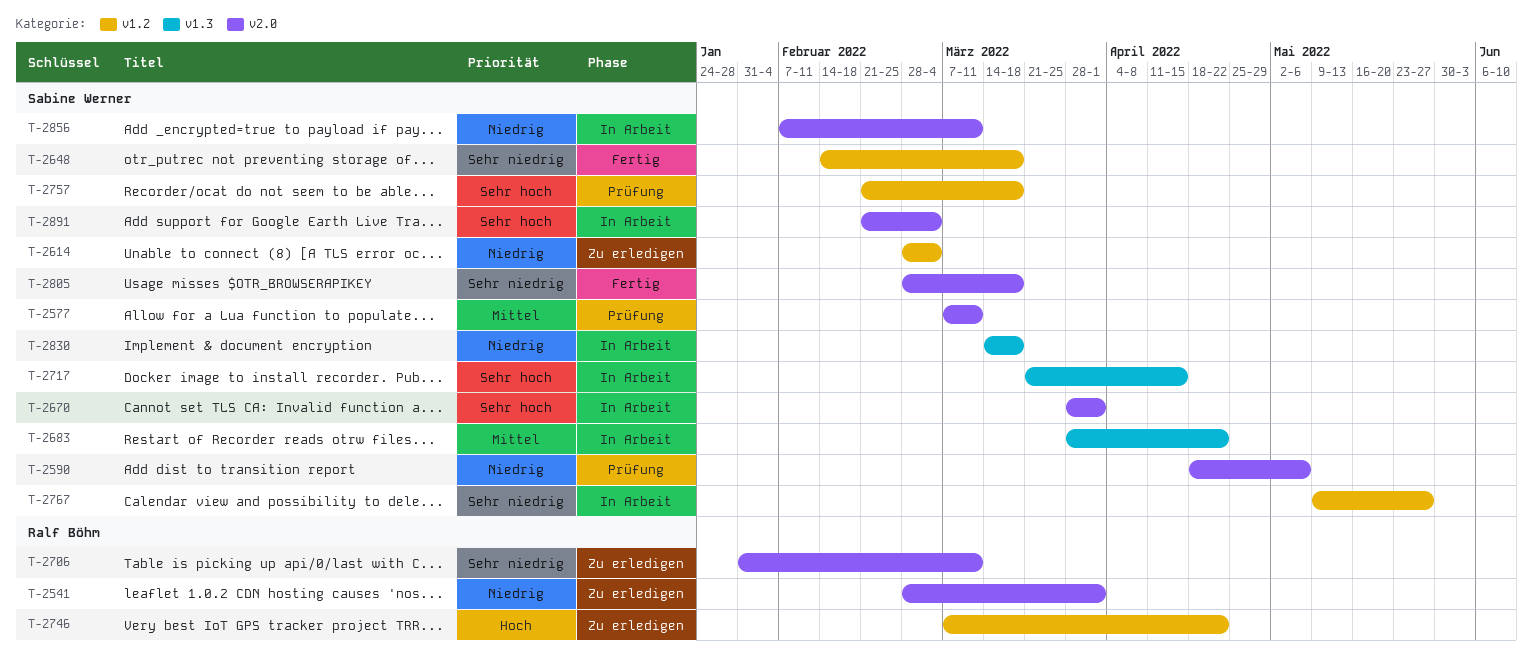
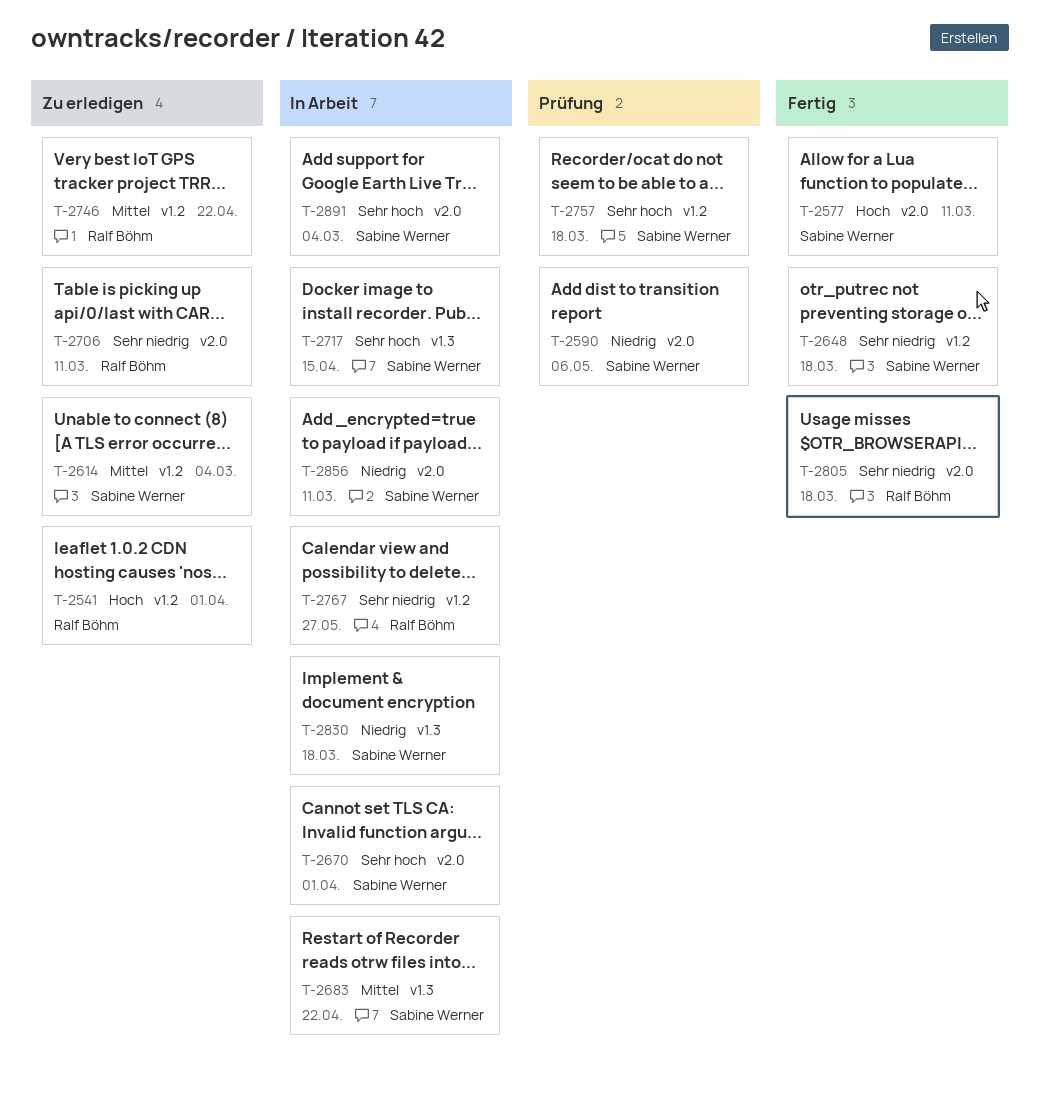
T-2541, priority: Niedrig -> Hoch
T-2541, label: v2.0 -> v1.2
T-2577, status: Prüfung -> Fertig
T-2577, priority: Mittel -> Hoch
T-2614, priority: Niedrig -> Mittel
T-2746, priority: Hoch -> Mittel
T-2767, owner: Sabine Werner -> Ralf Böhm
T-2805, owner: Sabine Werner -> Ralf Böhm

